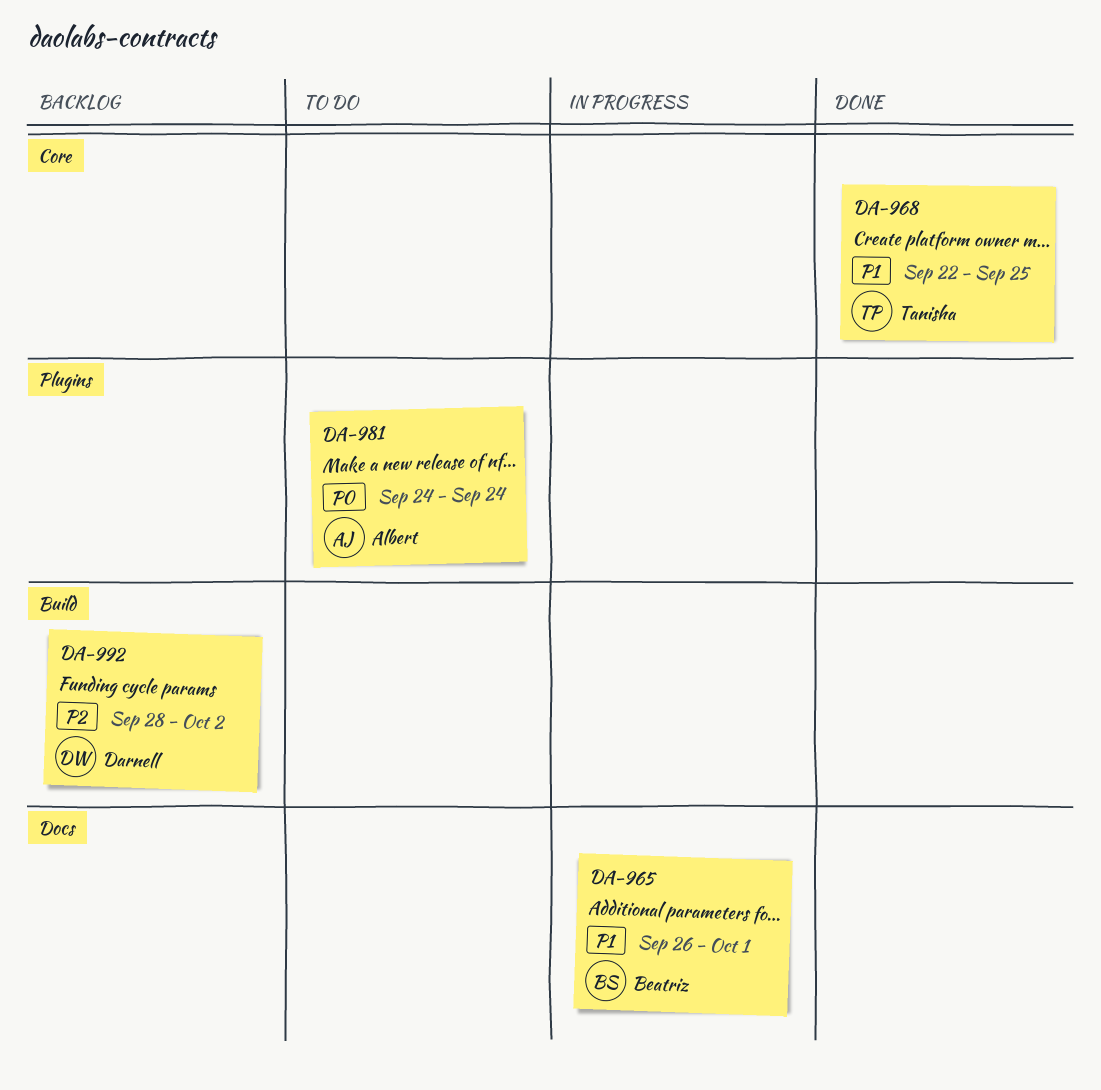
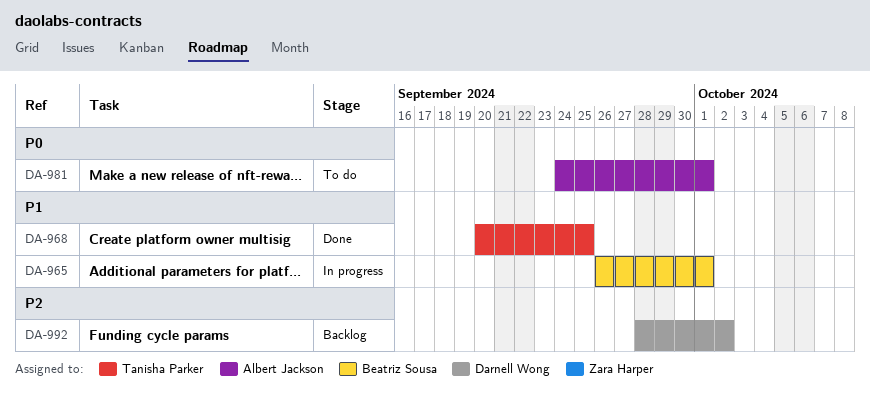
DA-968, start: Sep 22 -> Sep 20
DA-981, due: Sep 24 -> Oct 1

